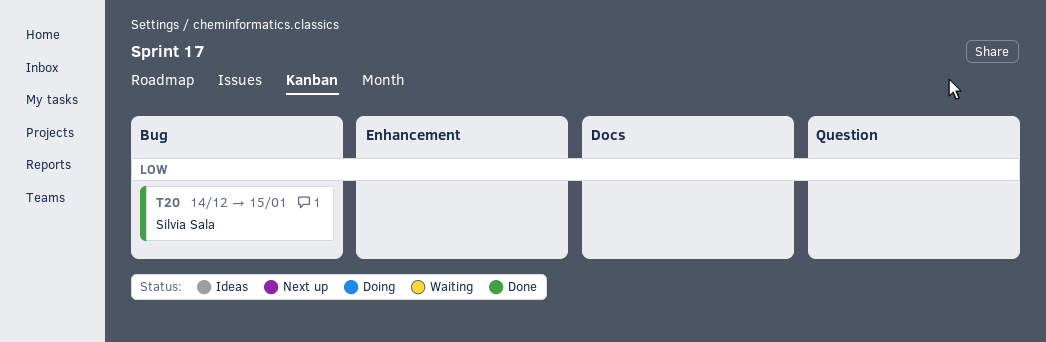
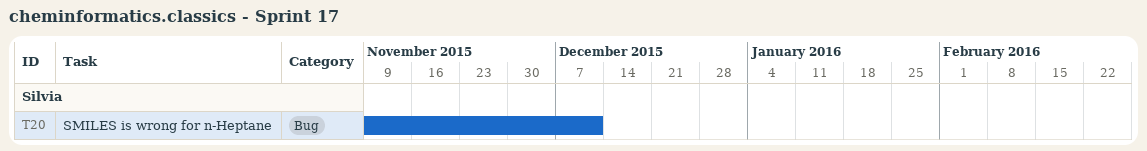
T20, start: Dec 14 -> Nov 9
T20, due: Jan 15 -> Dec 11

